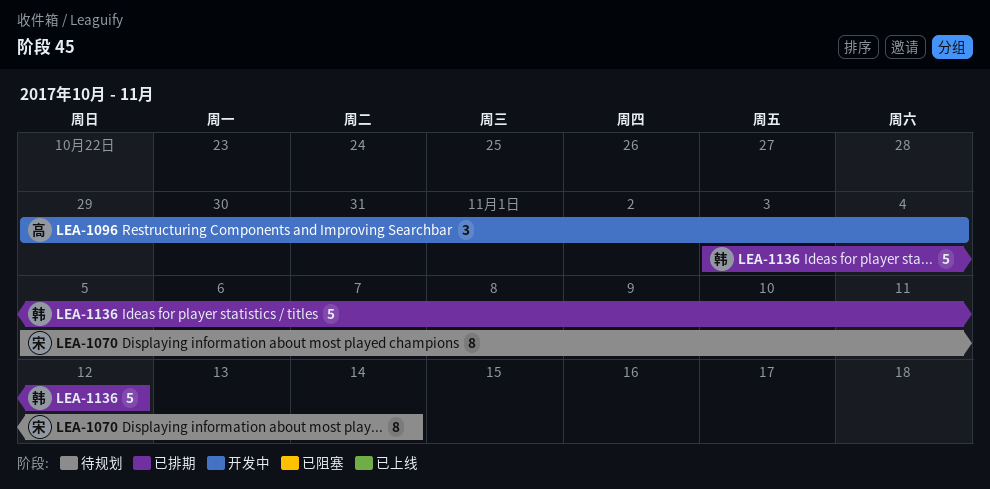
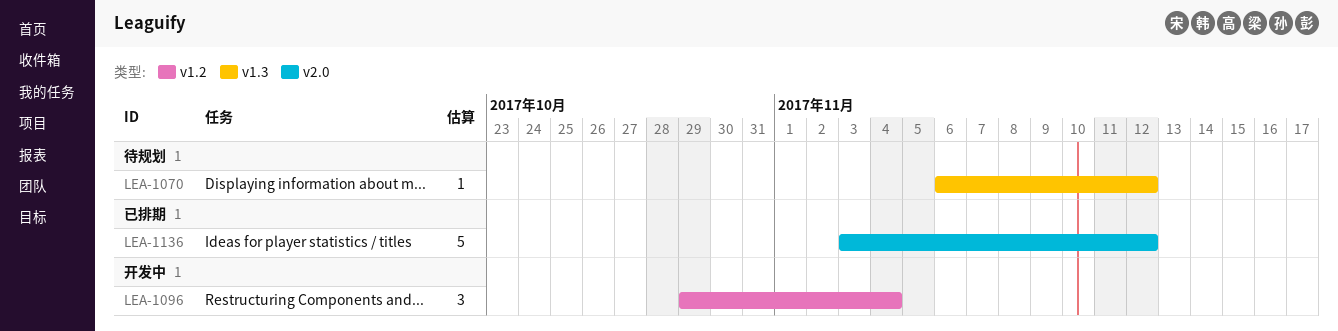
LEA-1070, estimate: 8 -> 1
LEA-1070, start: Nov 5 -> Nov 6
LEA-1070, due: Nov 14 -> Nov 12

